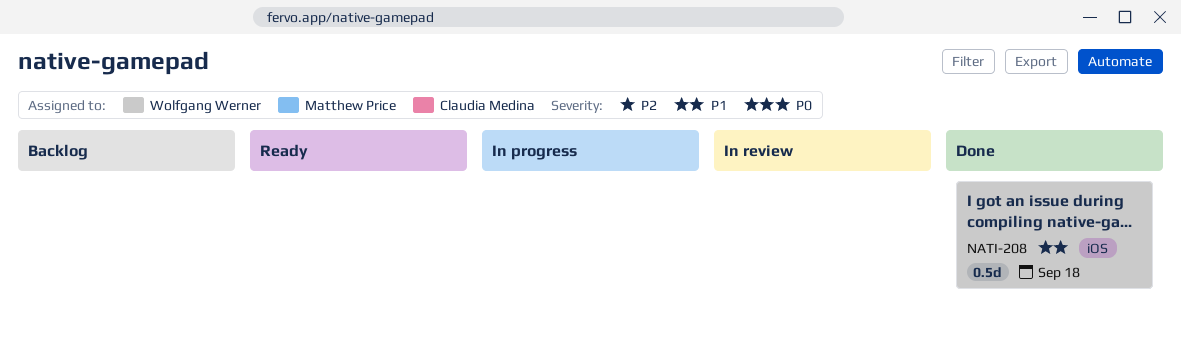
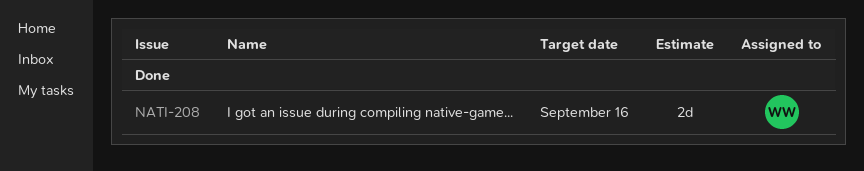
NATI-208, estimate: 0.5d -> 2d
NATI-208, due: Sep 18 -> Sep 16

